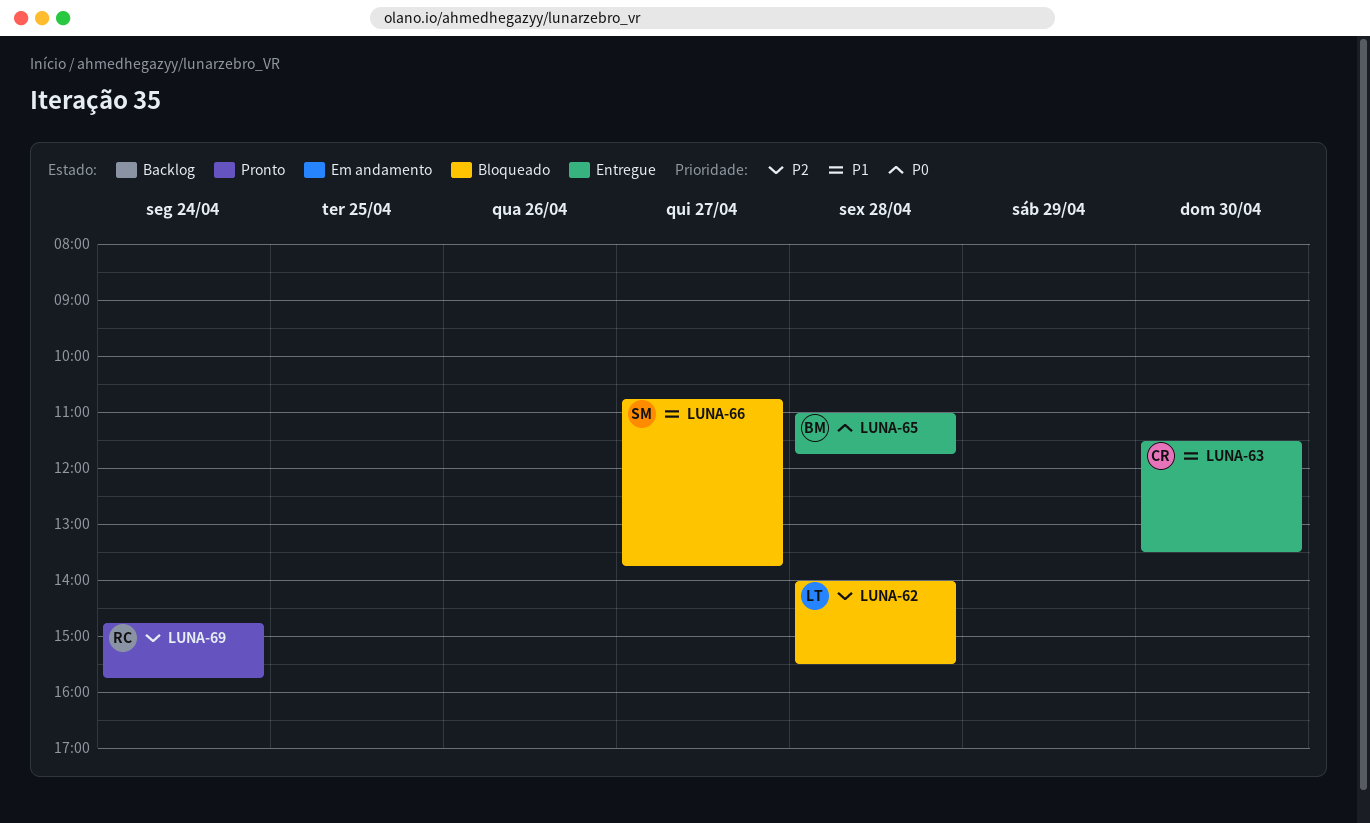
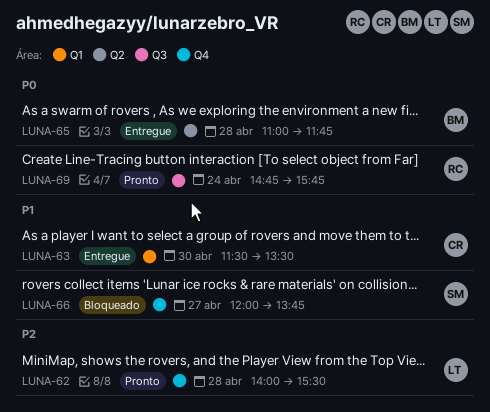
LUNA-62, status: Bloqueado -> Pronto
LUNA-66, begins: 10:45 -> 12:00
LUNA-69, priority: P2 -> P0

